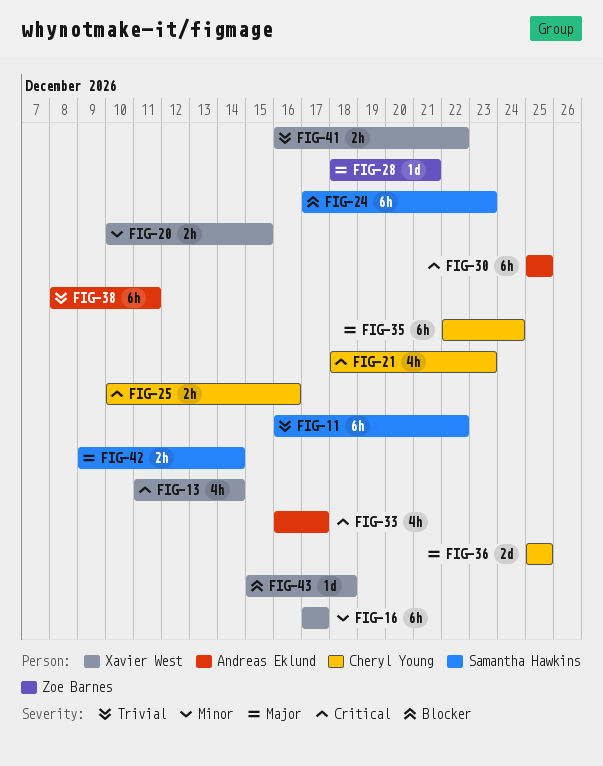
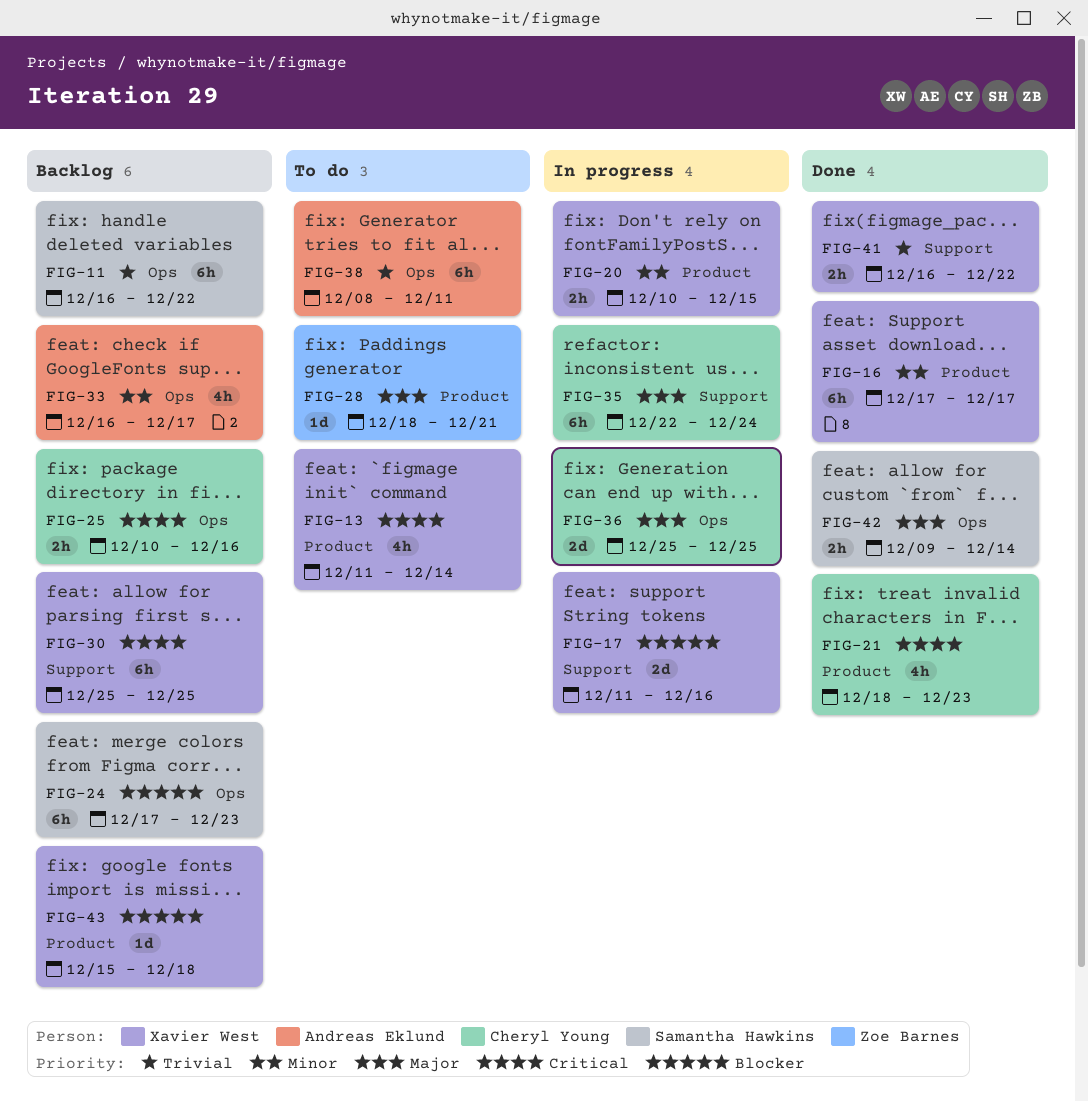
FIG-17: none -> present
FIG-30, owner: Andreas Eklund -> Xavier West
FIG-33, priority: Critical -> Minor

